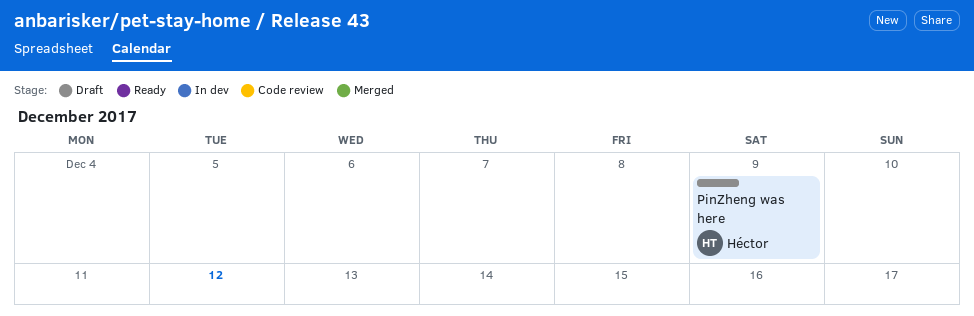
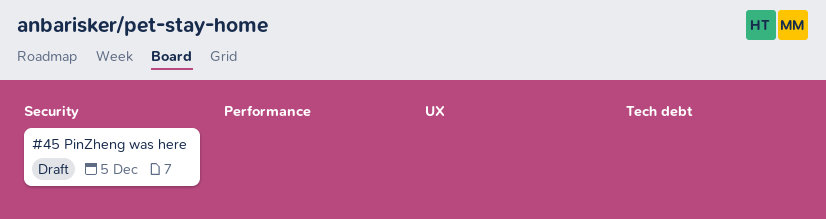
PinZheng was here, due: Dec 9 -> Dec 5

